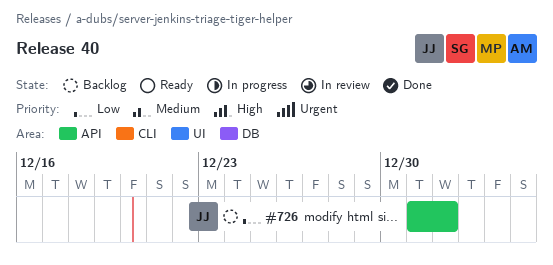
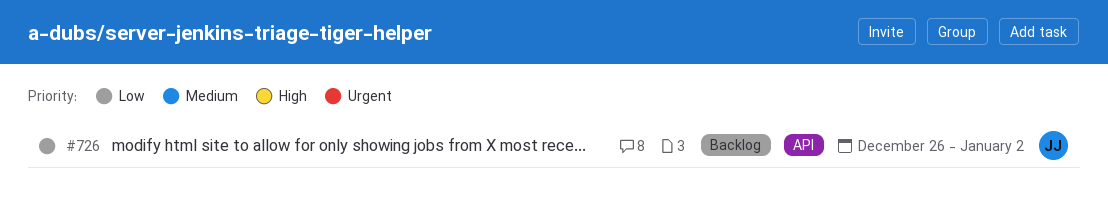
#726, start: Dec 31 -> Dec 26
#726, due: Jan 1 -> Jan 2

